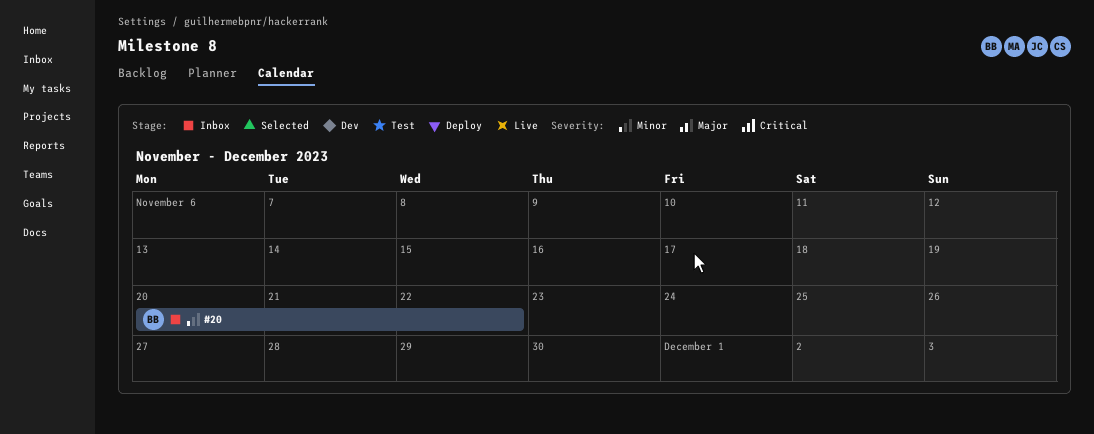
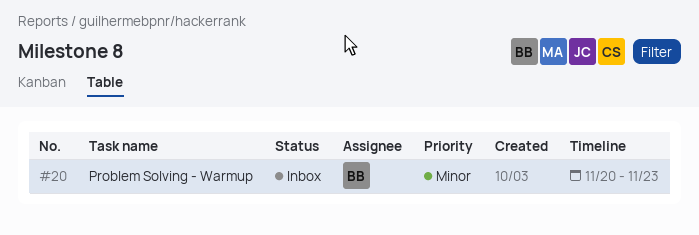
#20, due: Nov 22 -> Nov 23

